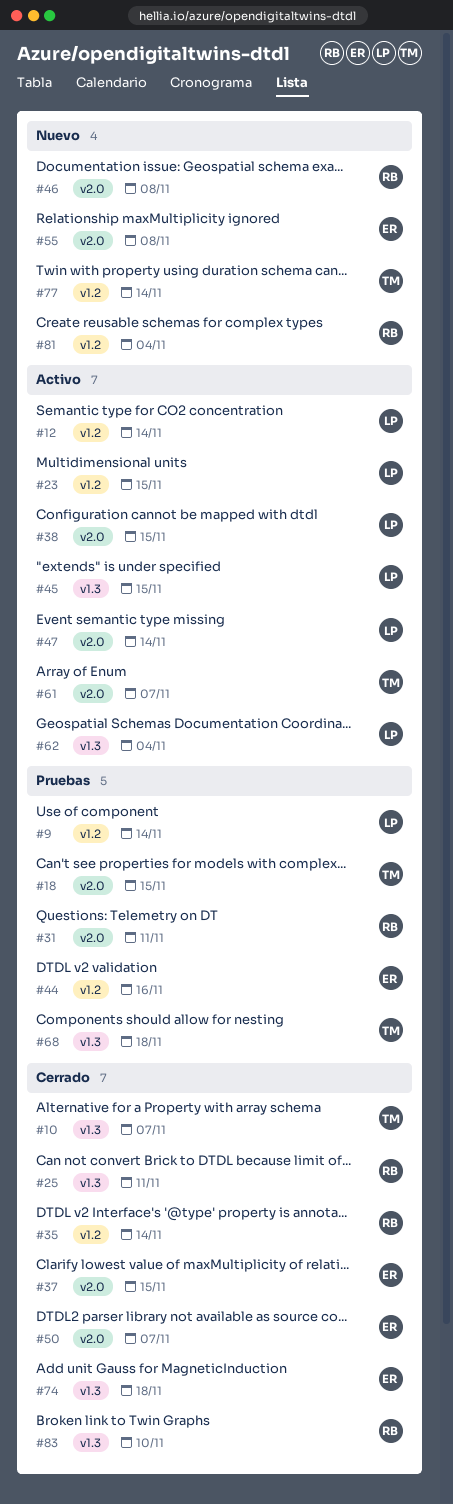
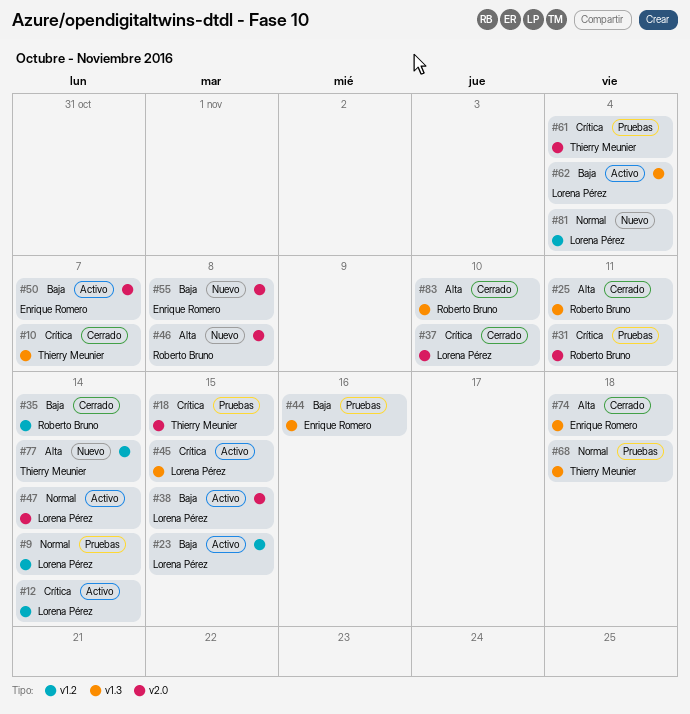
#37, owner: Enrique Romero -> Lorena Pérez
#37, due: Nov 15 -> Nov 10
#44, label: v1.2 -> v1.3
#50, status: Cerrado -> Activo
#61, status: Activo -> Pruebas
#61, due: Nov 7 -> Nov 4
#81, owner: Roberto Bruno -> Lorena Pérez

